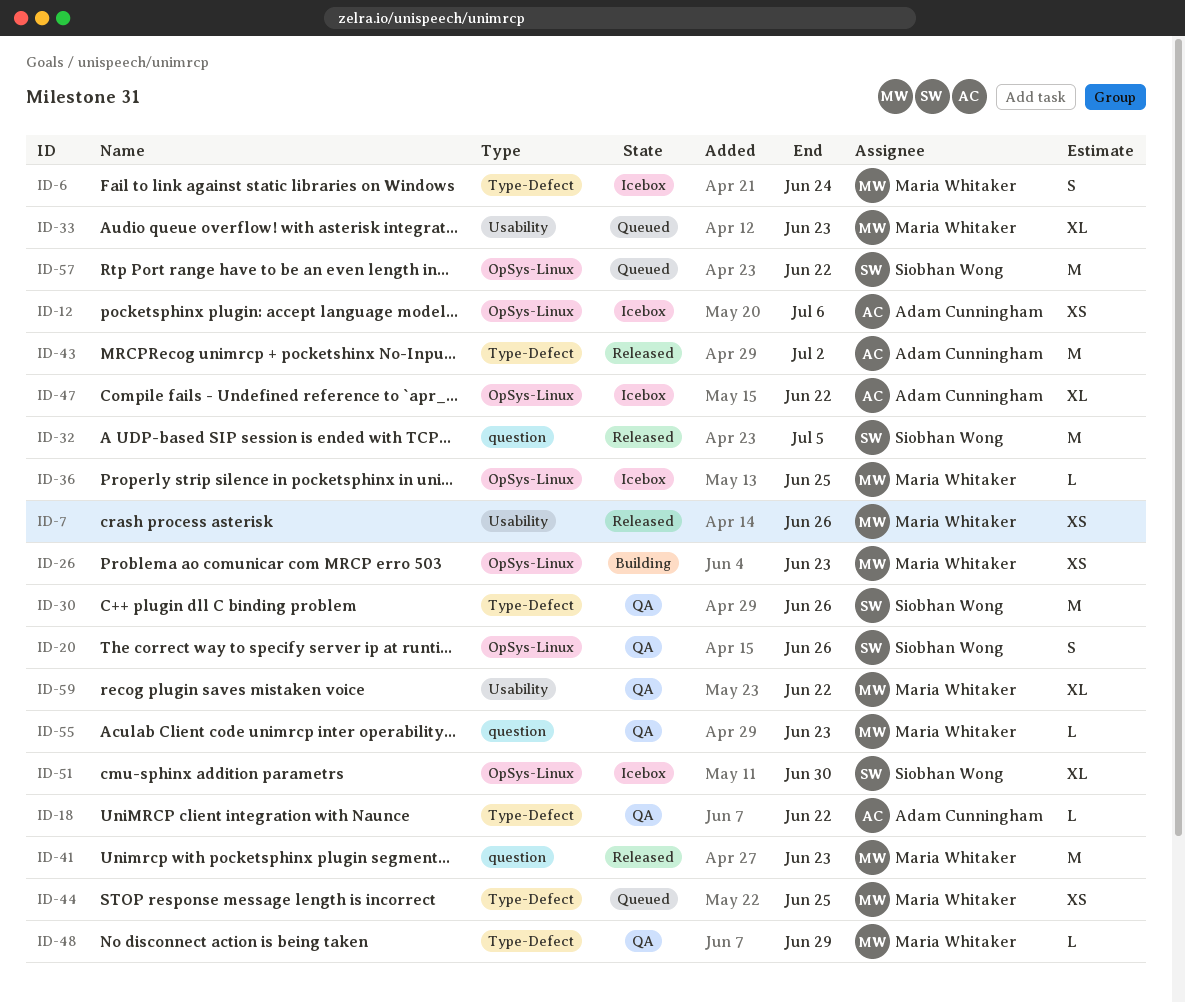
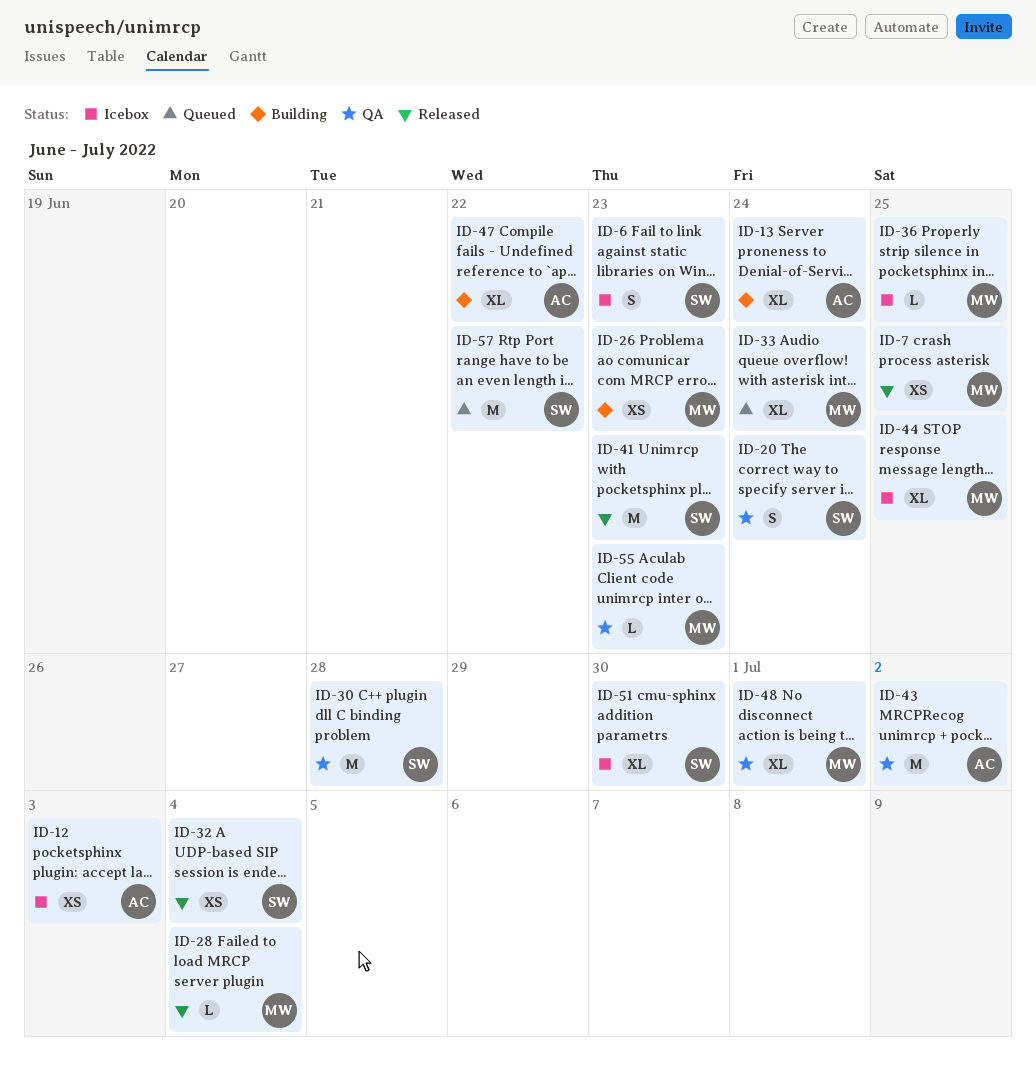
ID-6, owner: Maria Whitaker -> Siobhan Wong
ID-6, due: Jun 24 -> Jun 23
ID-7, due: Jun 26 -> Jun 25
ID-12, due: Jul 6 -> Jul 3
ID-13: none -> present
ID-18: present -> none
ID-20, due: Jun 26 -> Jun 24
ID-28: none -> present
ID-30, due: Jun 26 -> Jun 28
ID-32, estimate: M -> XS
ID-32, due: Jul 5 -> Jul 4
ID-33, due: Jun 23 -> Jun 24
ID-41, owner: Maria Whitaker -> Siobhan Wong
ID-43, status: Released -> QA
ID-44, status: Queued -> Icebox
ID-44, estimate: XS -> XL
ID-47, status: Icebox -> Building
ID-48, estimate: L -> XL
ID-48, due: Jun 29 -> Jul 1
ID-59: present -> none

